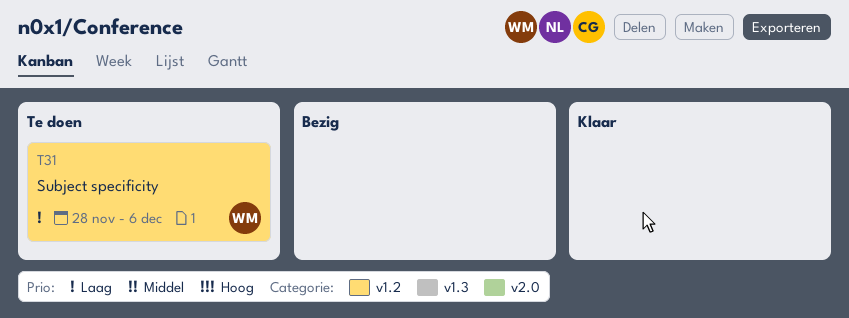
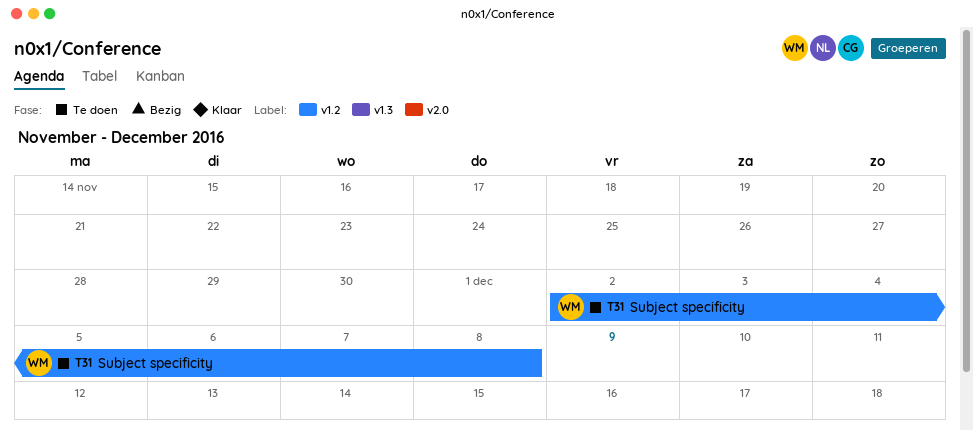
T31, start: Nov 28 -> Dec 2
T31, due: Dec 6 -> Dec 8

